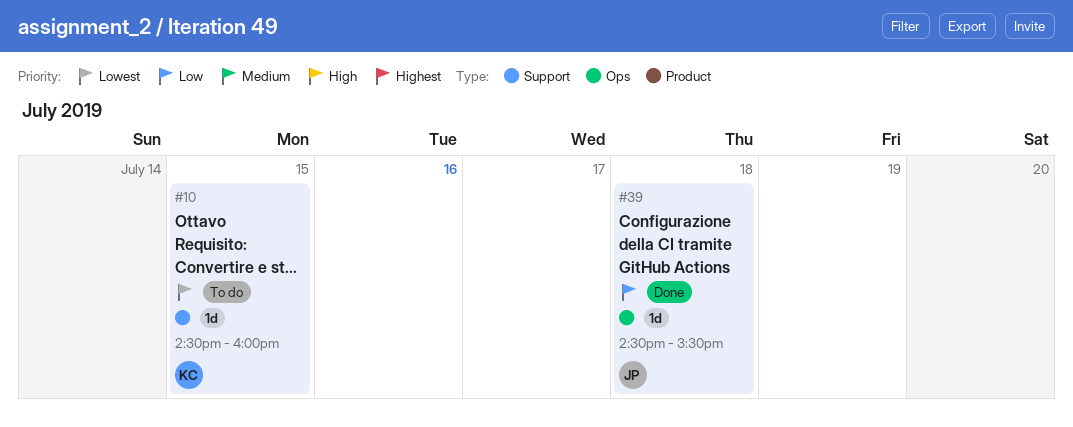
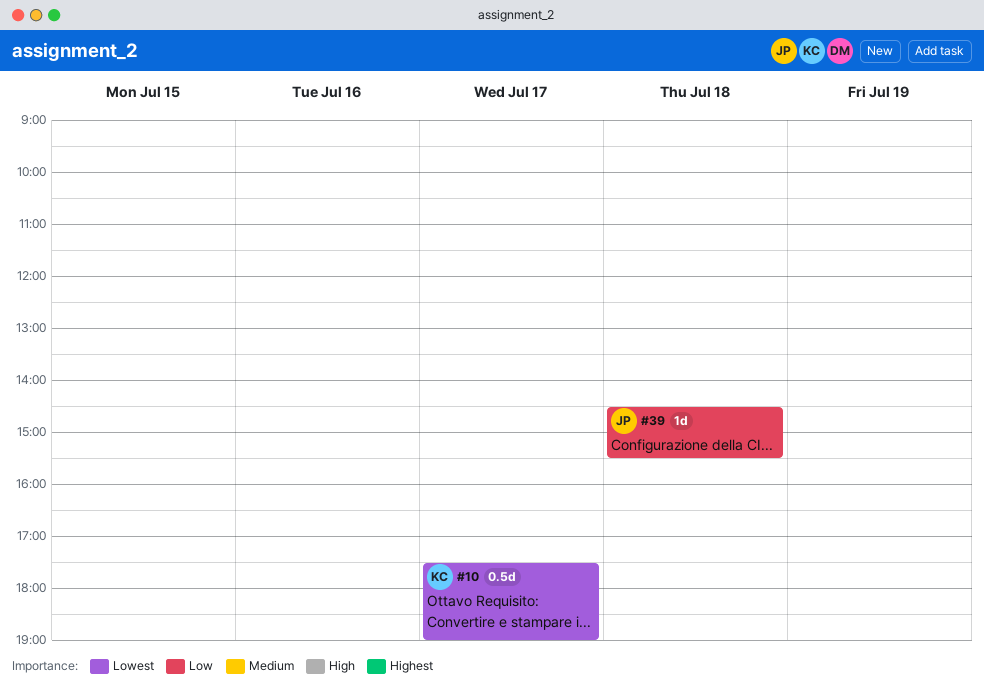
#10, estimate: 1d -> 0.5d
#10, day: Jul 15 -> Jul 17
#10, begins: 14:30 -> 17:30
#10, ends: 16:00 -> 19:00

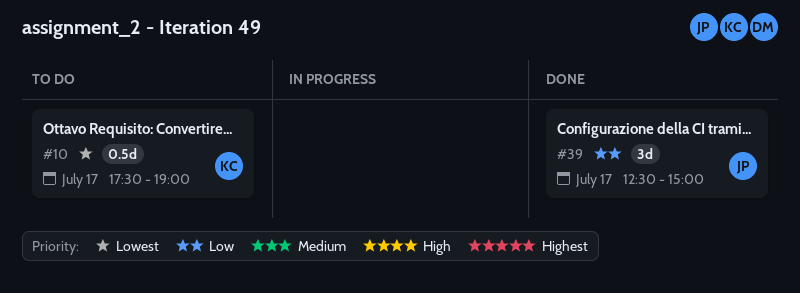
#39, estimate: 1d -> 3d
#39, day: Jul 18 -> Jul 17
#39, begins: 14:30 -> 12:30
#39, ends: 15:30 -> 15:00

